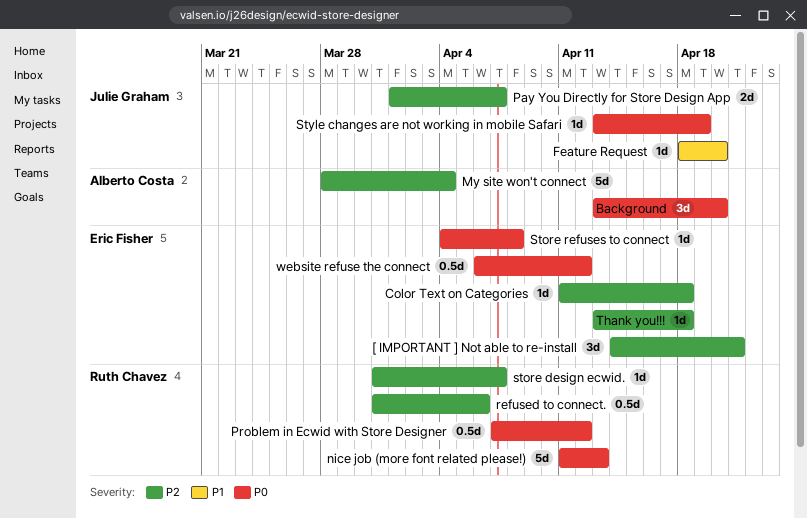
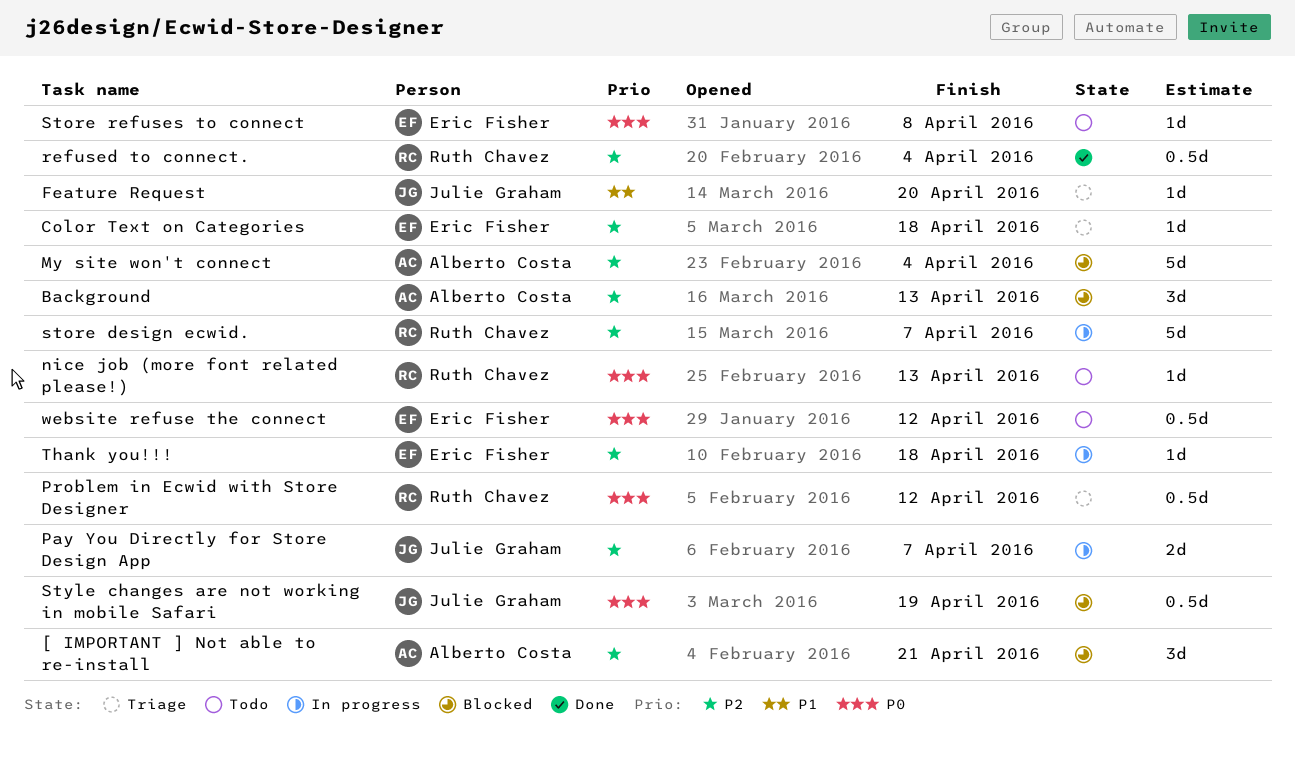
[ IMPORTANT ] Not able to re-install, owner: Eric Fisher -> Alberto Costa
Background, priority: P0 -> P2
Background, due: Apr 20 -> Apr 13
nice job (more font related please!), estimate: 5d -> 1d
refused to connect., due: Apr 6 -> Apr 4
store design ecwid., estimate: 1d -> 5d
Style changes are not working in mobile Safari, estimate: 1d -> 0.5d

